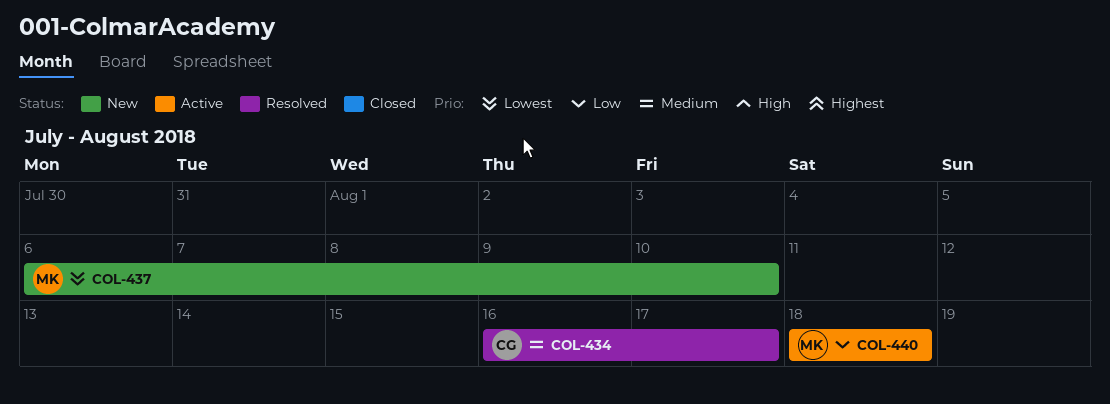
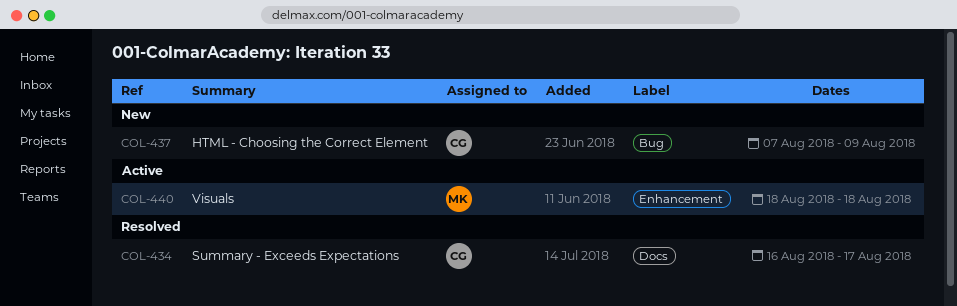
COL-437, owner: MK -> CG
COL-437, start: Aug 6 -> Aug 7
COL-437, due: Aug 10 -> Aug 9

